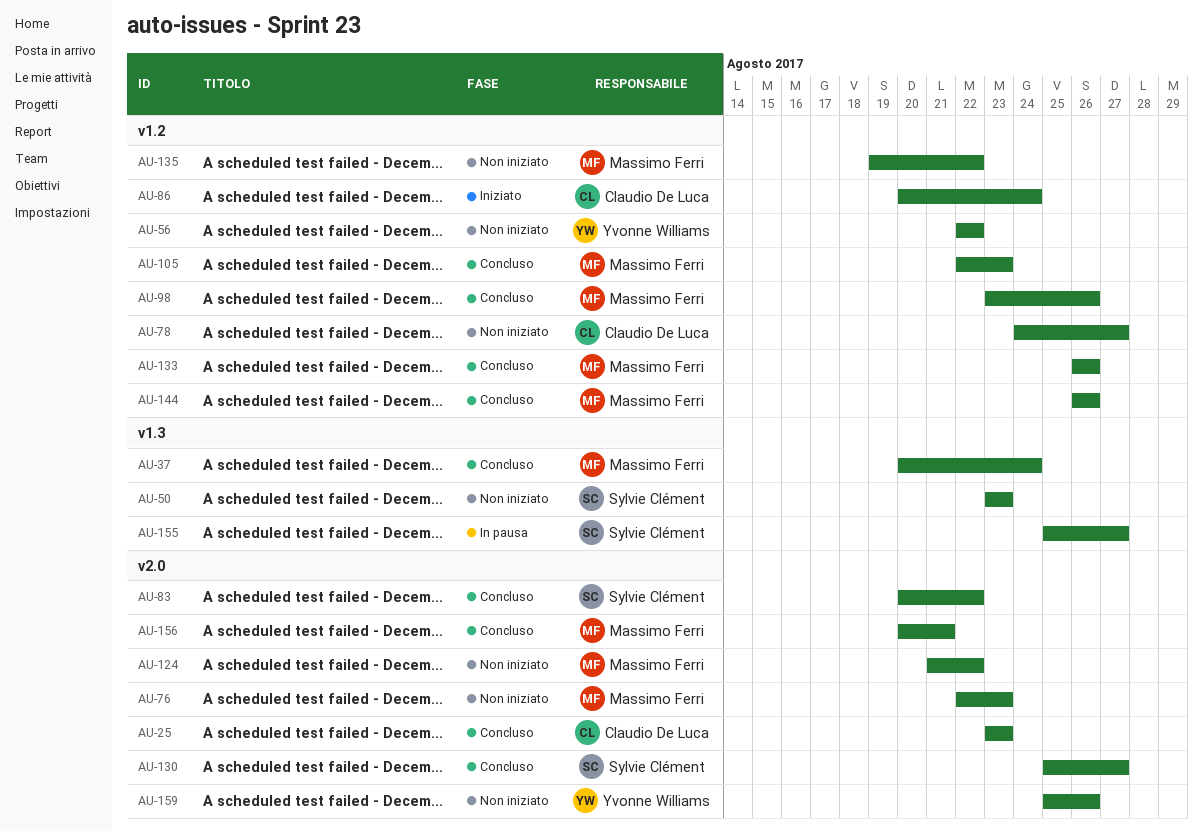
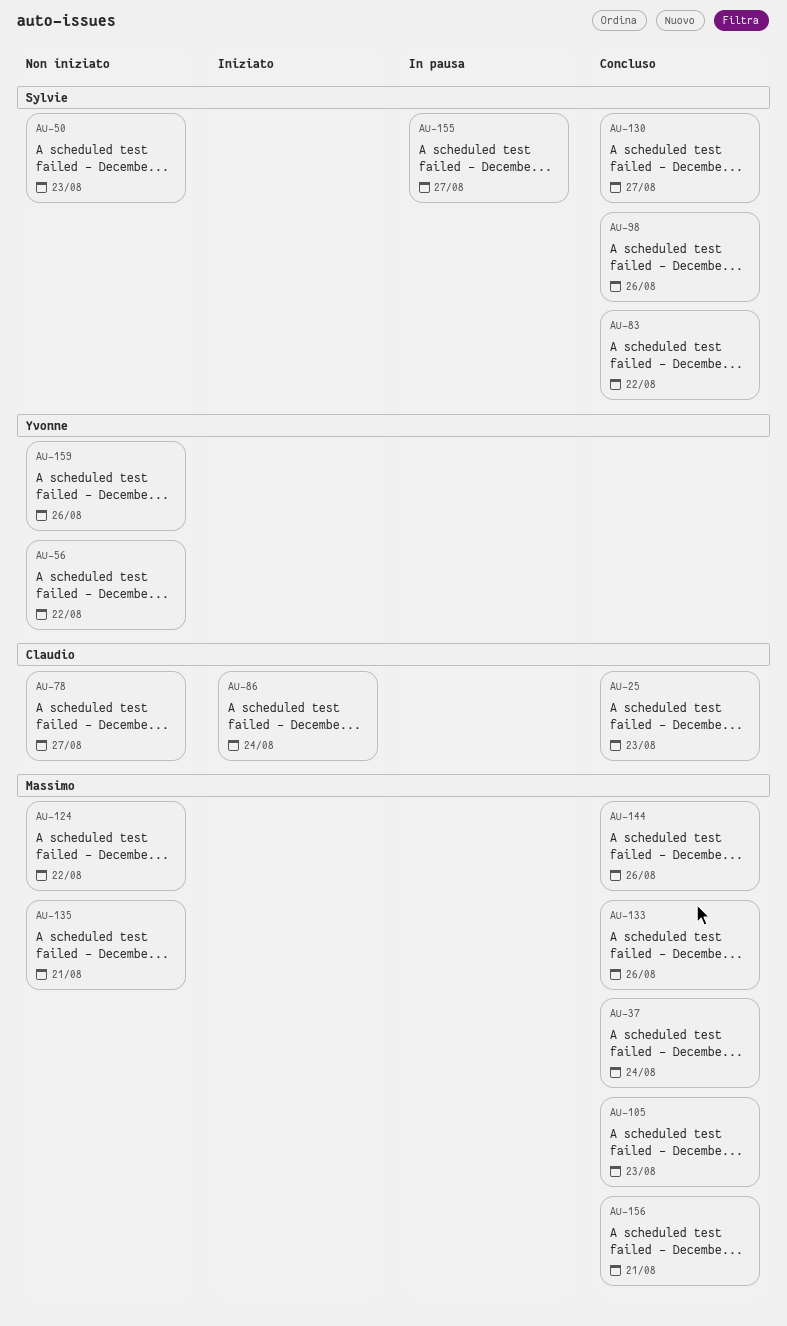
AU-76: present -> none
AU-98, owner: Massimo Ferri -> Sylvie Clément
AU-135, due: Aug 22 -> Aug 21

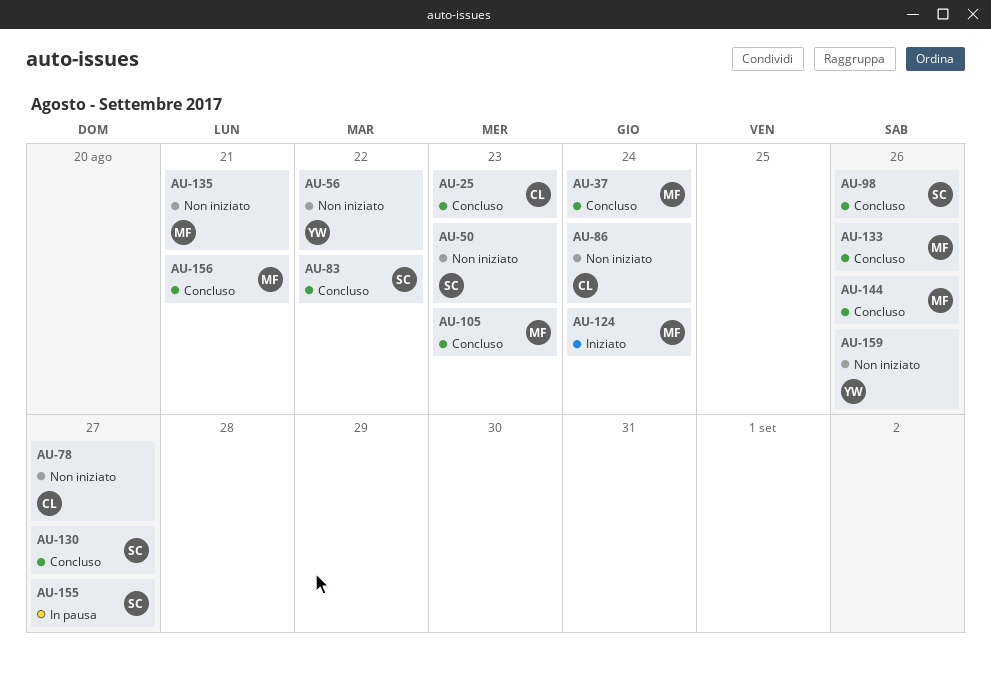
AU-86, status: Iniziato -> Non iniziato
AU-124, status: Non iniziato -> Iniziato
AU-124, due: Aug 22 -> Aug 24

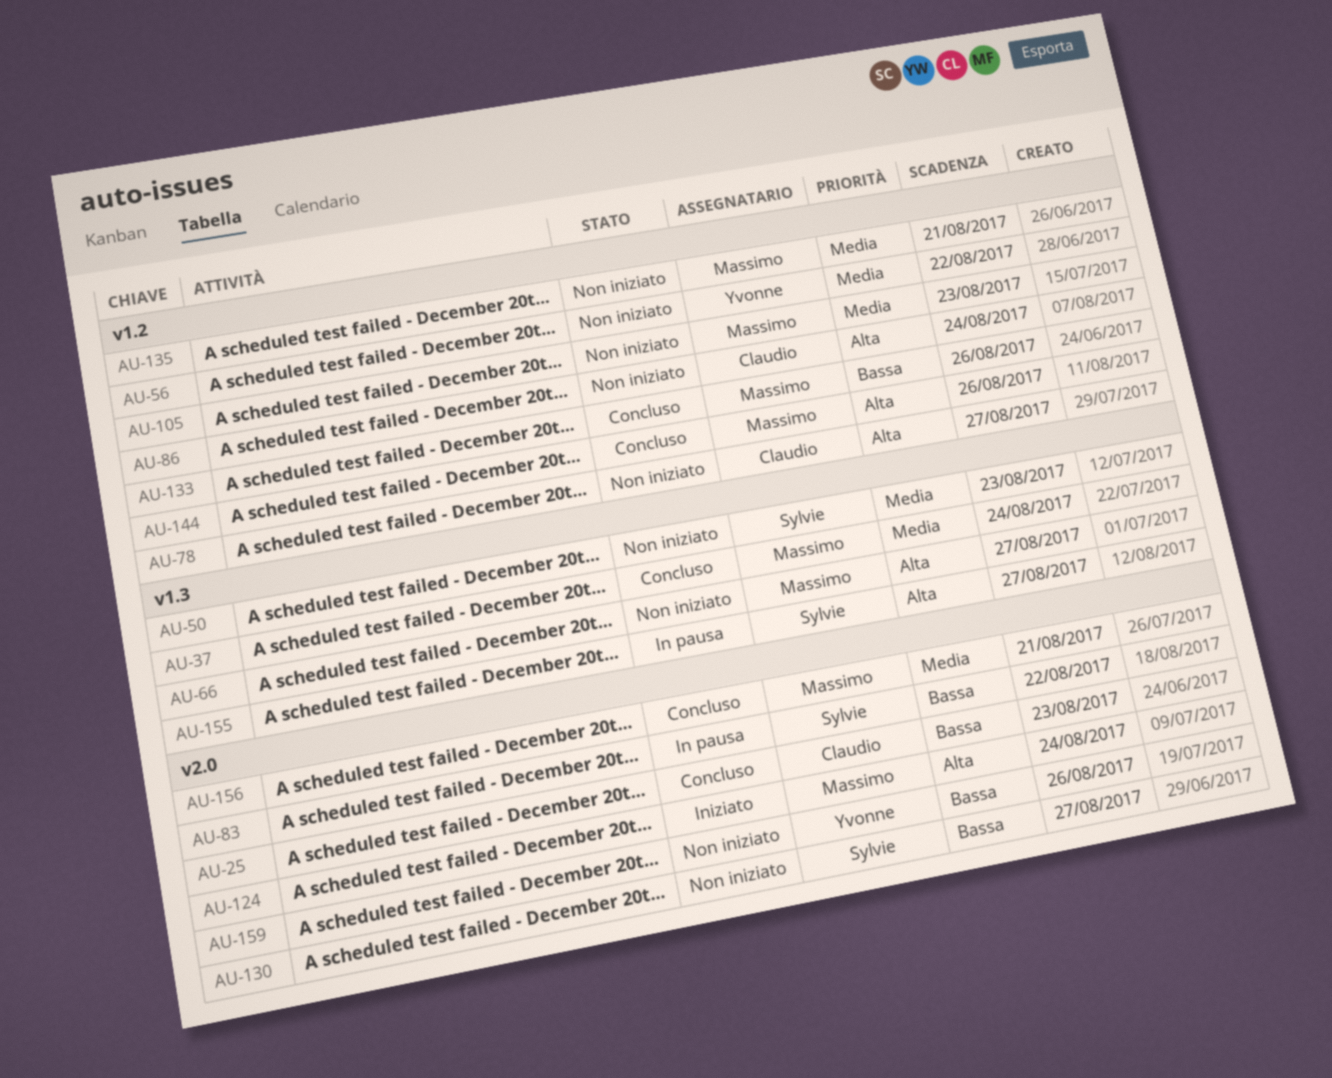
AU-66: none -> present
AU-83, status: Concluso -> In pausa
AU-98: present -> none
AU-105, status: Concluso -> Non iniziato
AU-130, status: Concluso -> Non iniziato

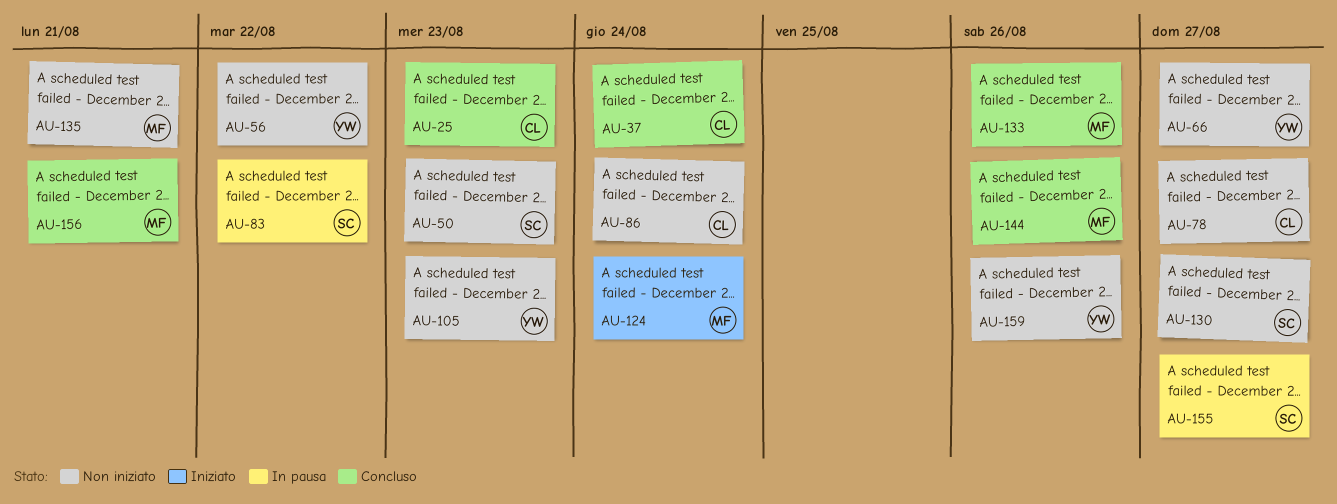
AU-37, owner: Massimo -> Claudio
AU-66, owner: Massimo -> Yvonne
AU-105, owner: Massimo -> Yvonne

